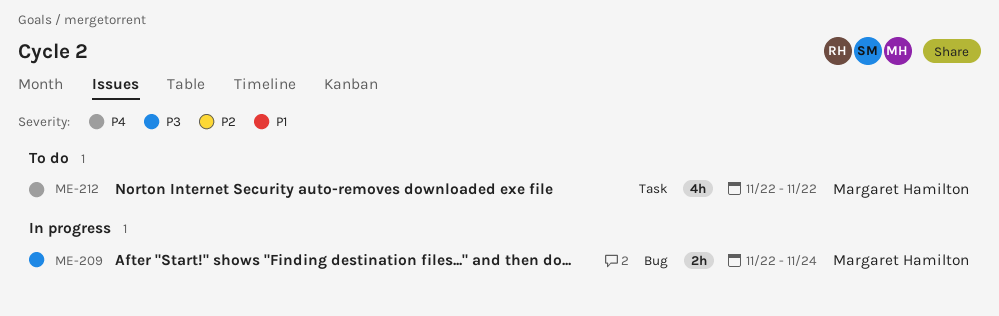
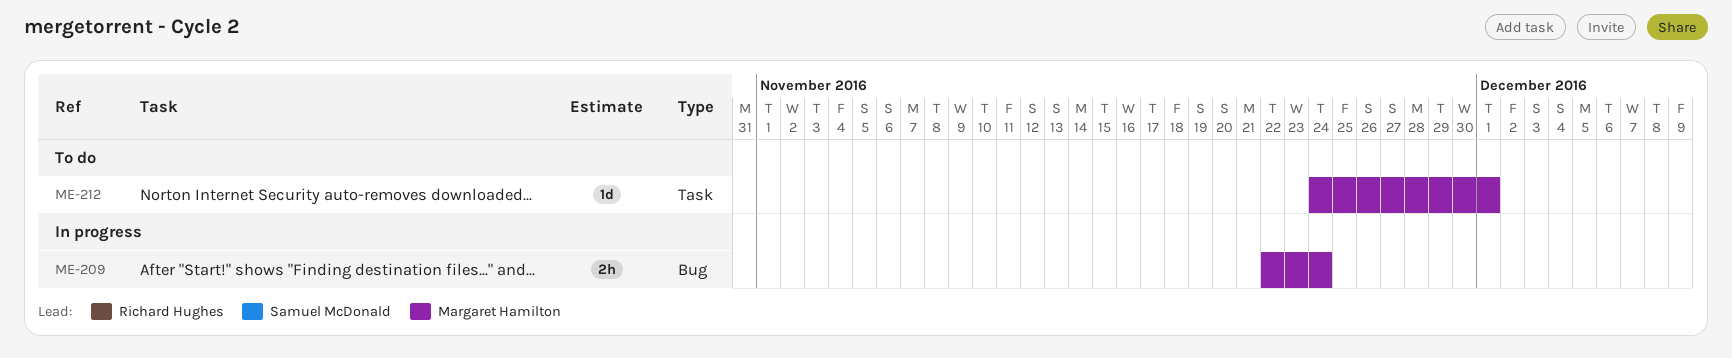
ME-212, estimate: 4h -> 1d
ME-212, start: Nov 22 -> Nov 24
ME-212, due: Nov 22 -> Dec 1

